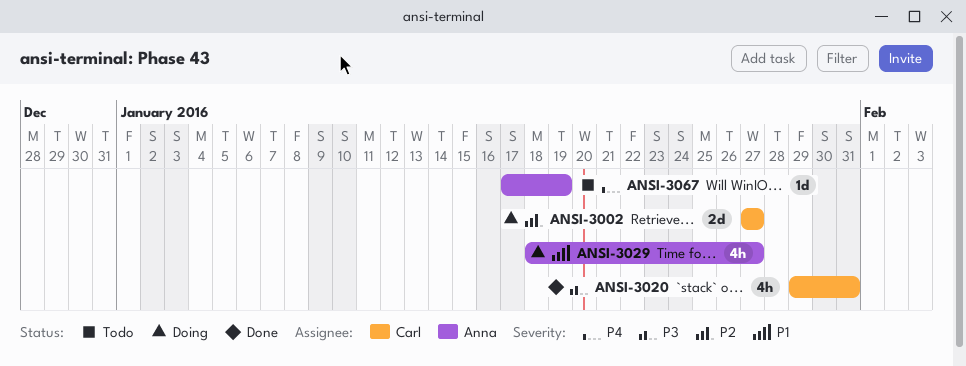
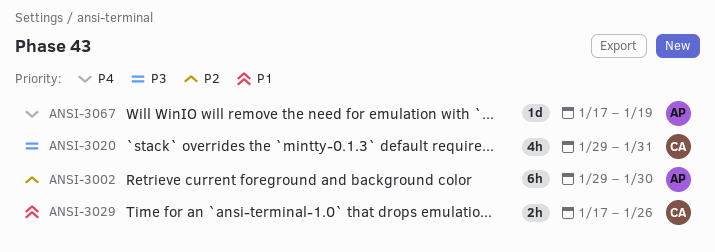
ANSI-3002, owner: Carl -> Anna
ANSI-3002, estimate: 2d -> 6h
ANSI-3002, start: Jan 27 -> Jan 29
ANSI-3002, due: Jan 27 -> Jan 30
ANSI-3029, owner: Anna -> Carl
ANSI-3029, estimate: 4h -> 2h
ANSI-3029, start: Jan 18 -> Jan 17
ANSI-3029, due: Jan 27 -> Jan 26

